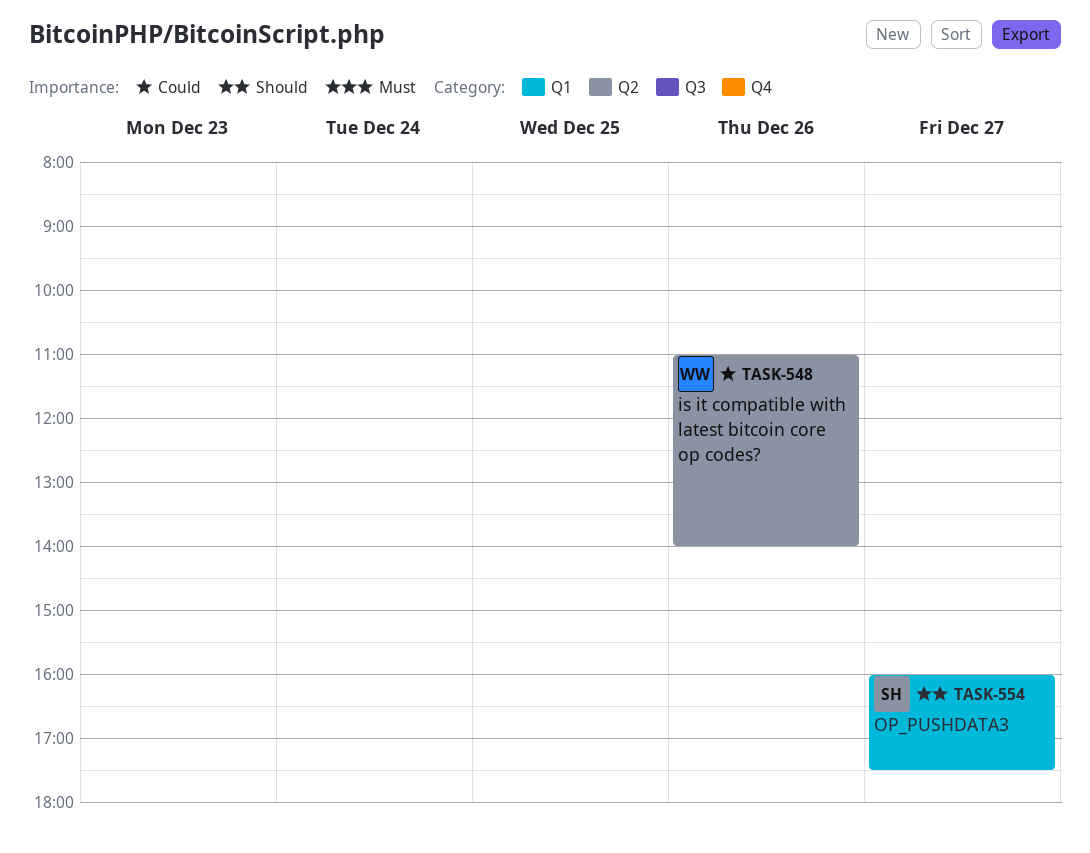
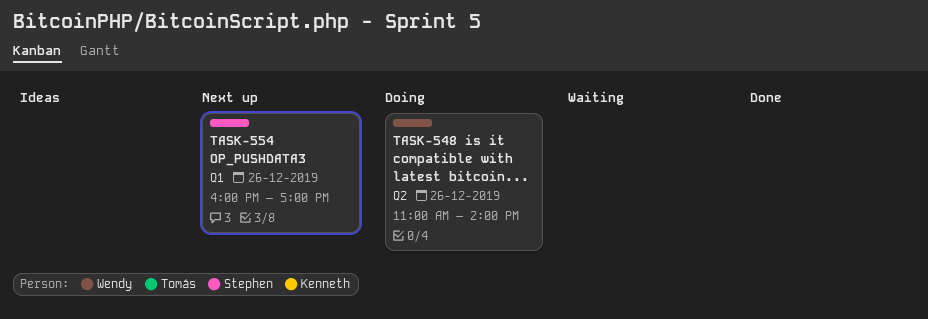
TASK-554, day: Dec 27 -> Dec 26
TASK-554, ends: 17:30 -> 17:00

